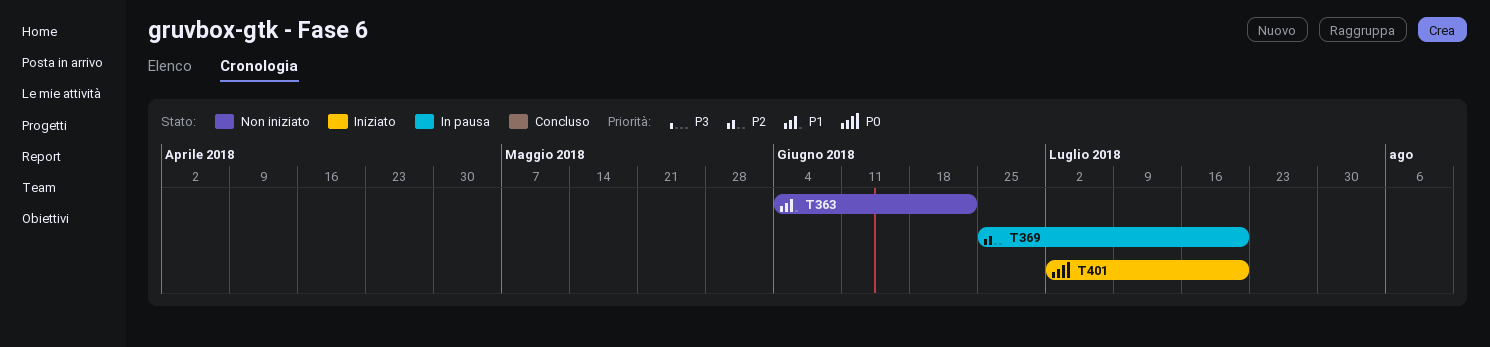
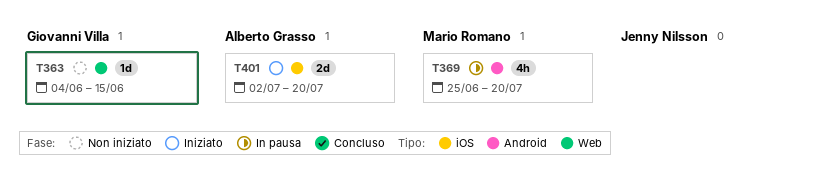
T363, due: Jun 22 -> Jun 15

